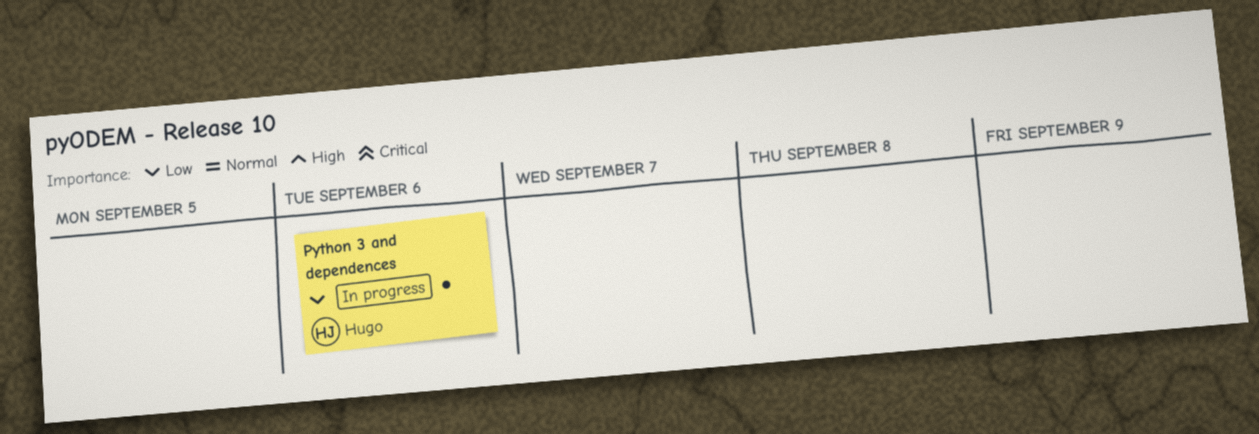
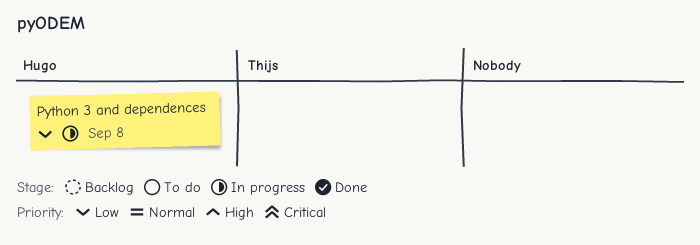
Python 3 and dependences, due: Sep 6 -> Sep 8

